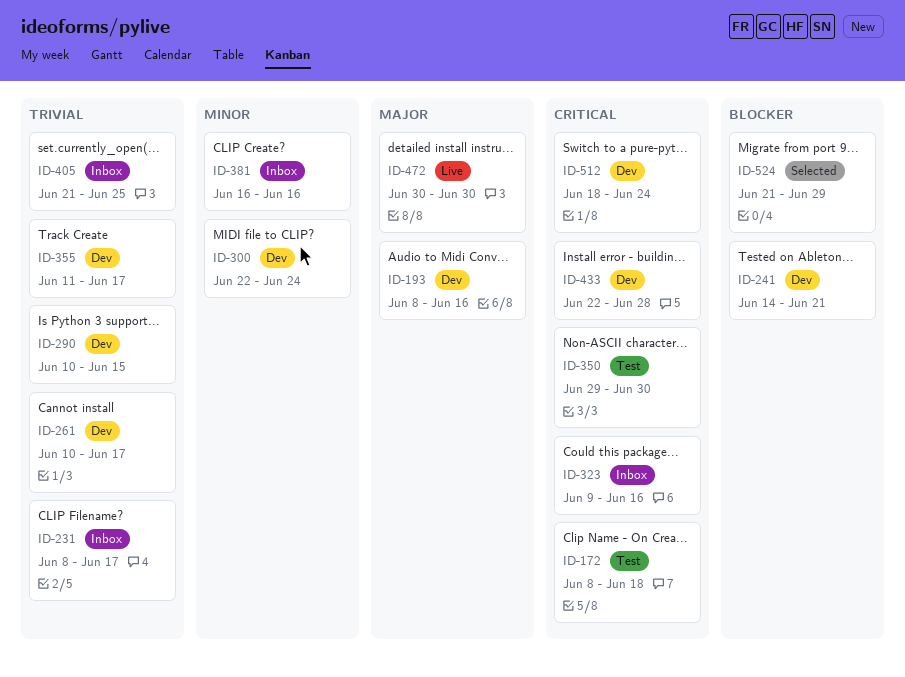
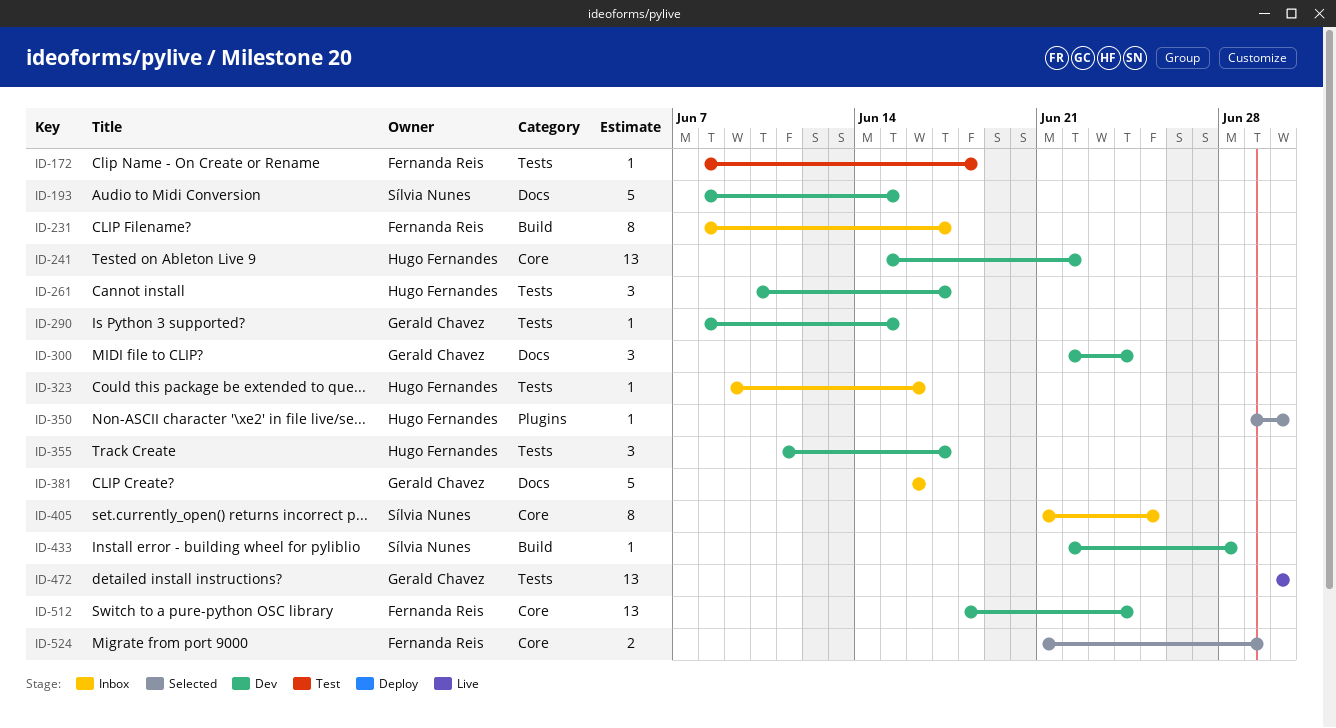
ID-193, due: Jun 16 -> Jun 15
ID-241, start: Jun 14 -> Jun 15
ID-241, due: Jun 21 -> Jun 22
ID-290, start: Jun 10 -> Jun 8
ID-350, status: Test -> Selected

